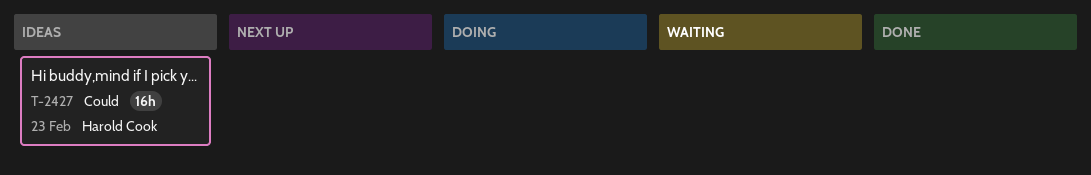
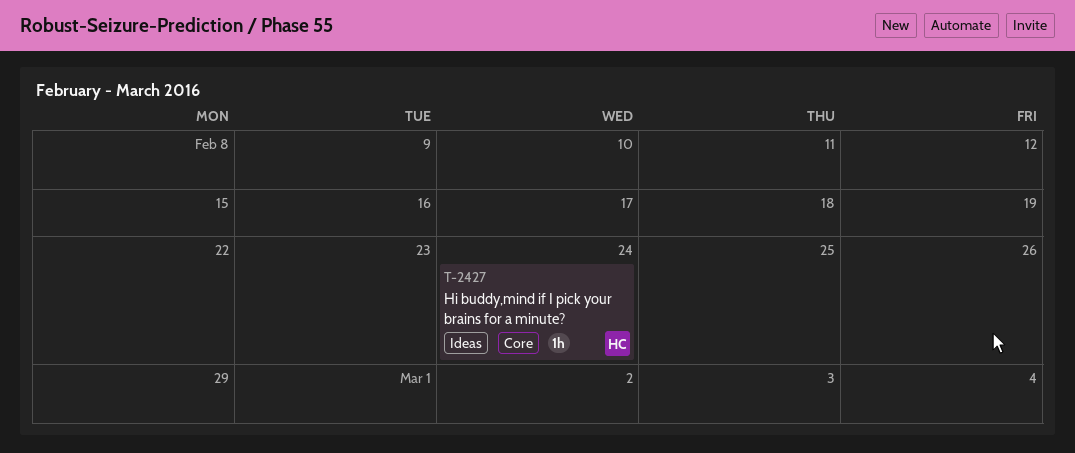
T-2427, estimate: 16h -> 1h
T-2427, due: Feb 23 -> Feb 24

